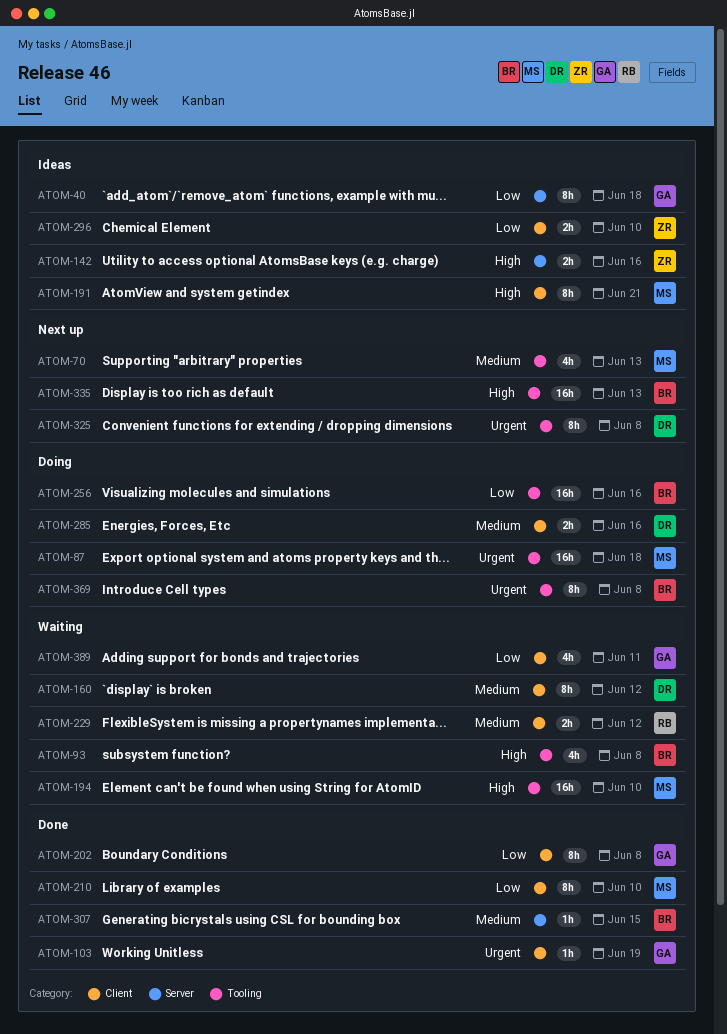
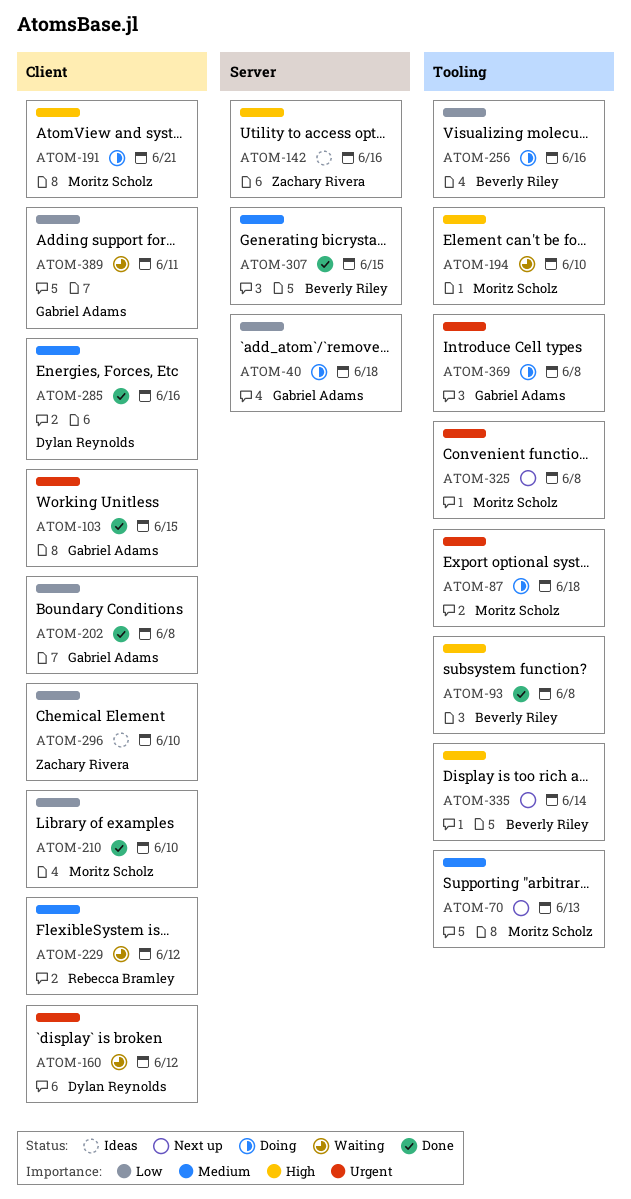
ATOM-40, status: Ideas -> Doing
ATOM-93, status: Waiting -> Done
ATOM-103, due: Jun 19 -> Jun 15
ATOM-160, priority: Medium -> Urgent
ATOM-191, status: Ideas -> Doing
ATOM-285, status: Doing -> Done
ATOM-325, owner: Dylan Reynolds -> Moritz Scholz
ATOM-335, due: Jun 13 -> Jun 14
ATOM-369, owner: Beverly Riley -> Gabriel Adams

